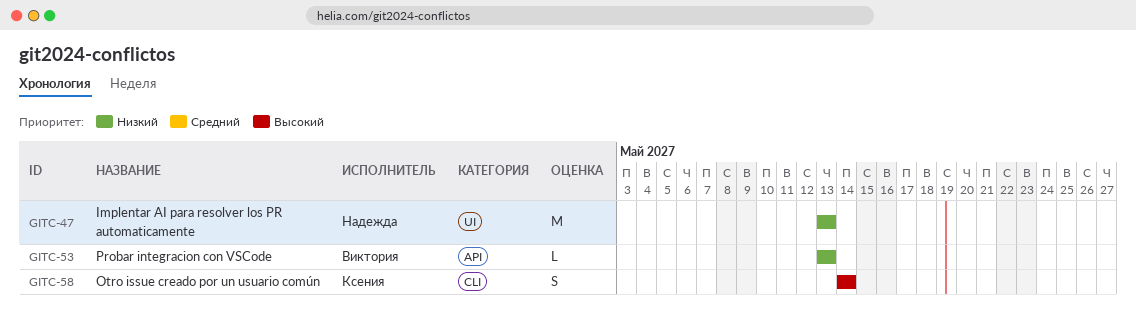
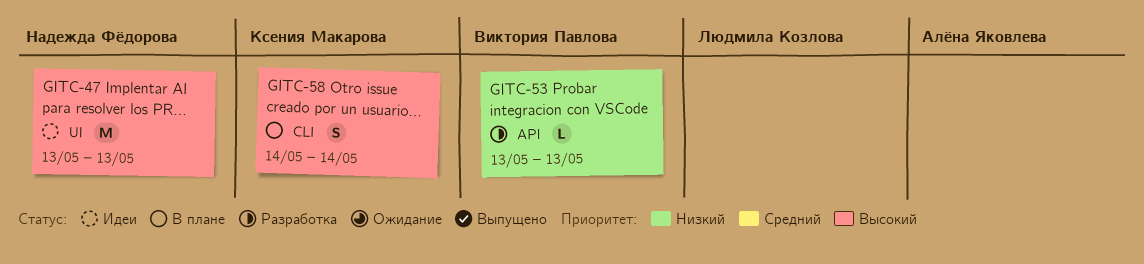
GITC-47, priority: Низкий -> Высокий

